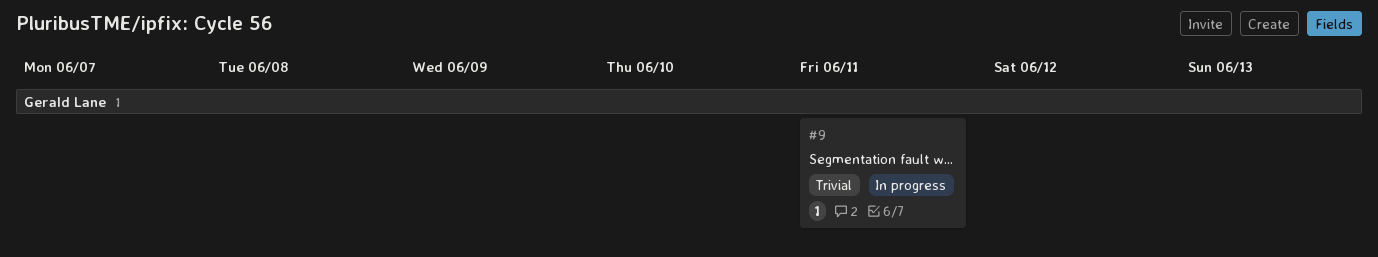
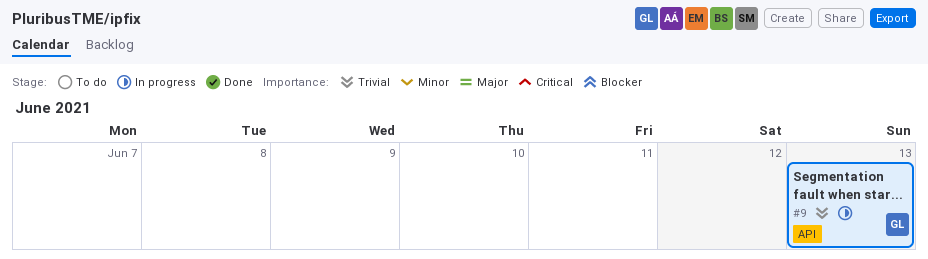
#9, due: Jun 11 -> Jun 13

